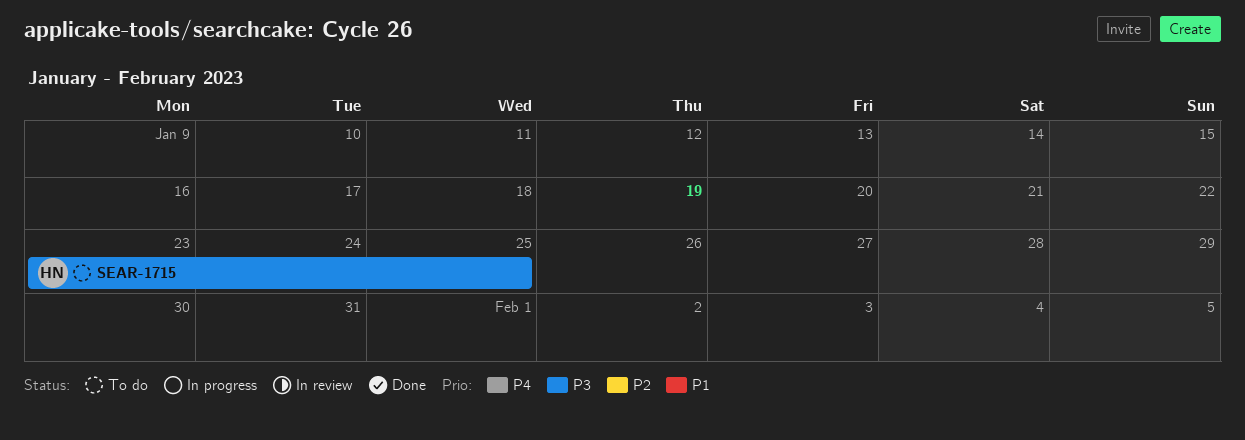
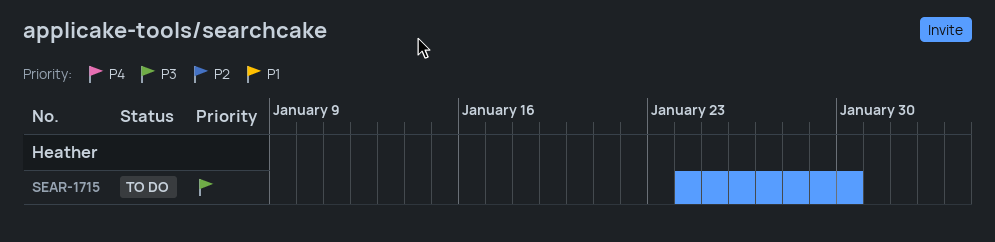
SEAR-1715, start: Jan 23 -> Jan 24
SEAR-1715, due: Jan 25 -> Jan 30

